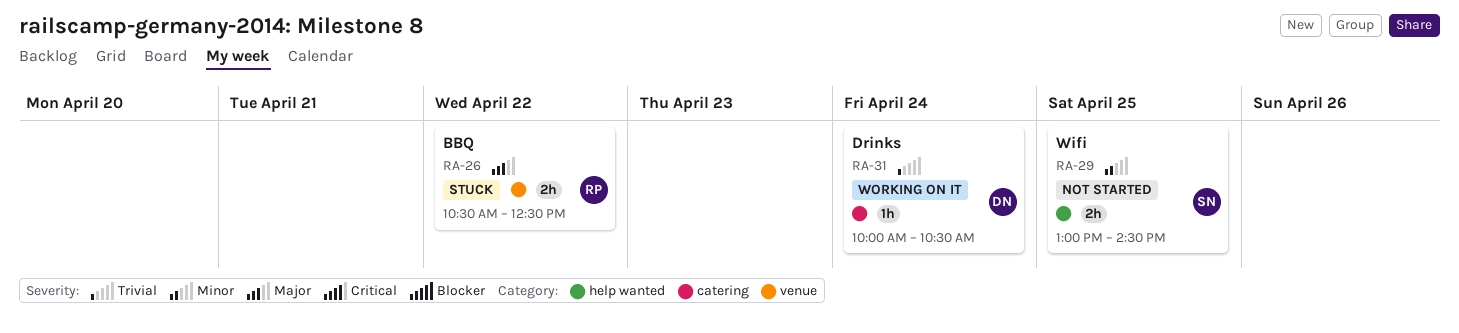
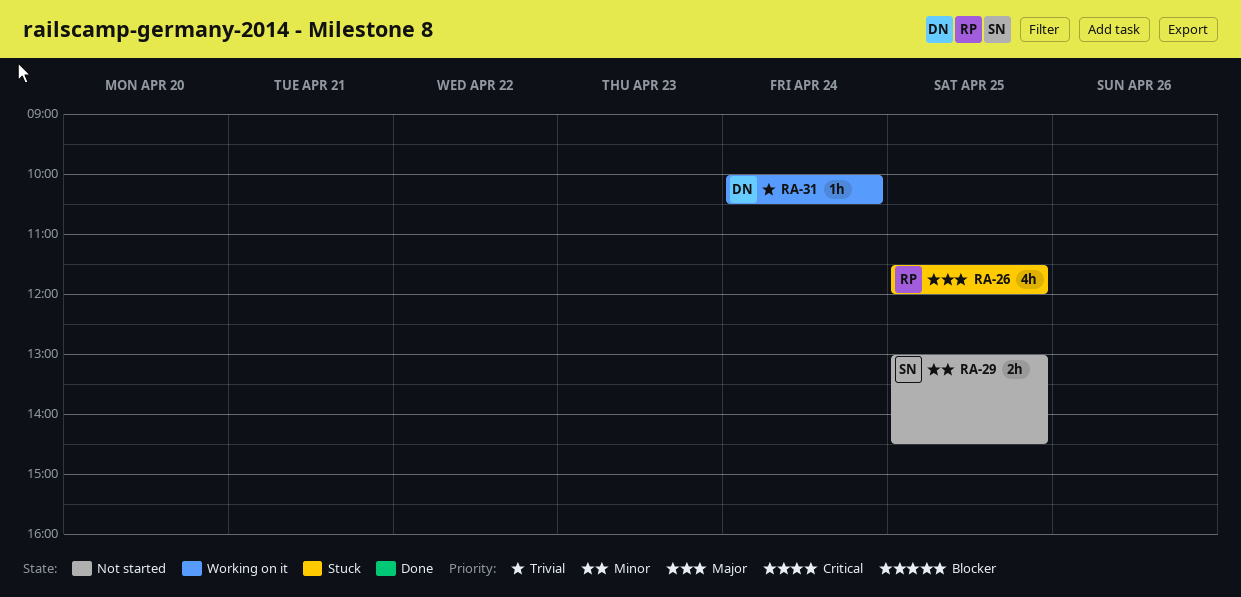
RA-26, estimate: 2h -> 4h
RA-26, day: Apr 22 -> Apr 25
RA-26, begins: 10:30 -> 11:30
RA-26, ends: 12:30 -> 12:00

